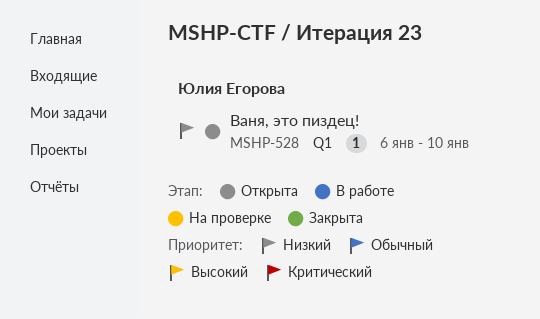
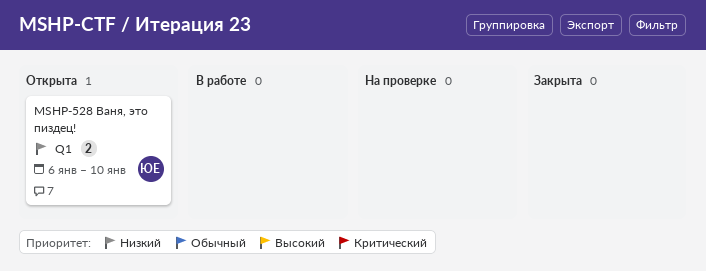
MSHP-528, estimate: 1 -> 2

